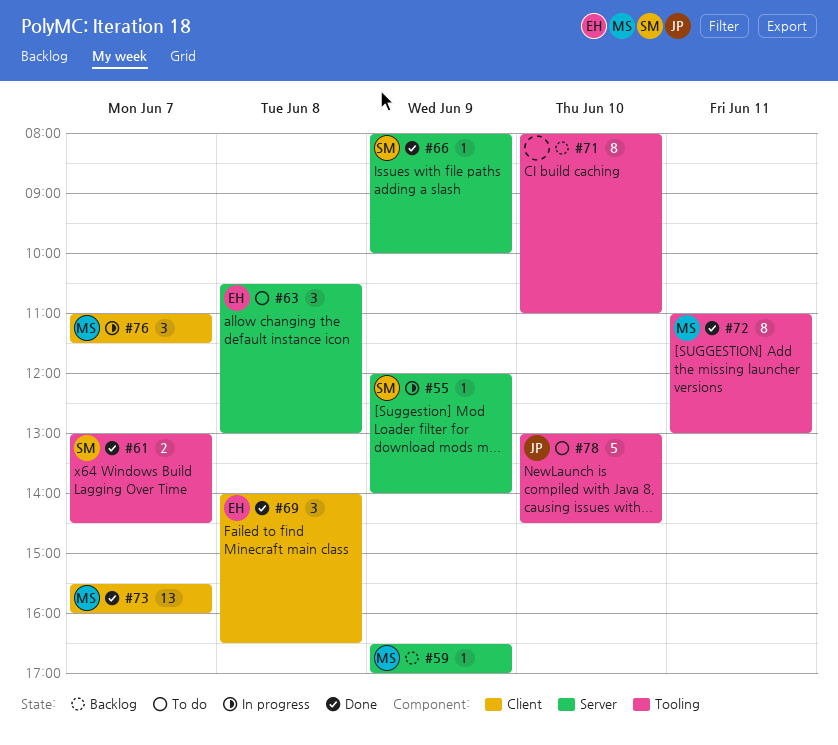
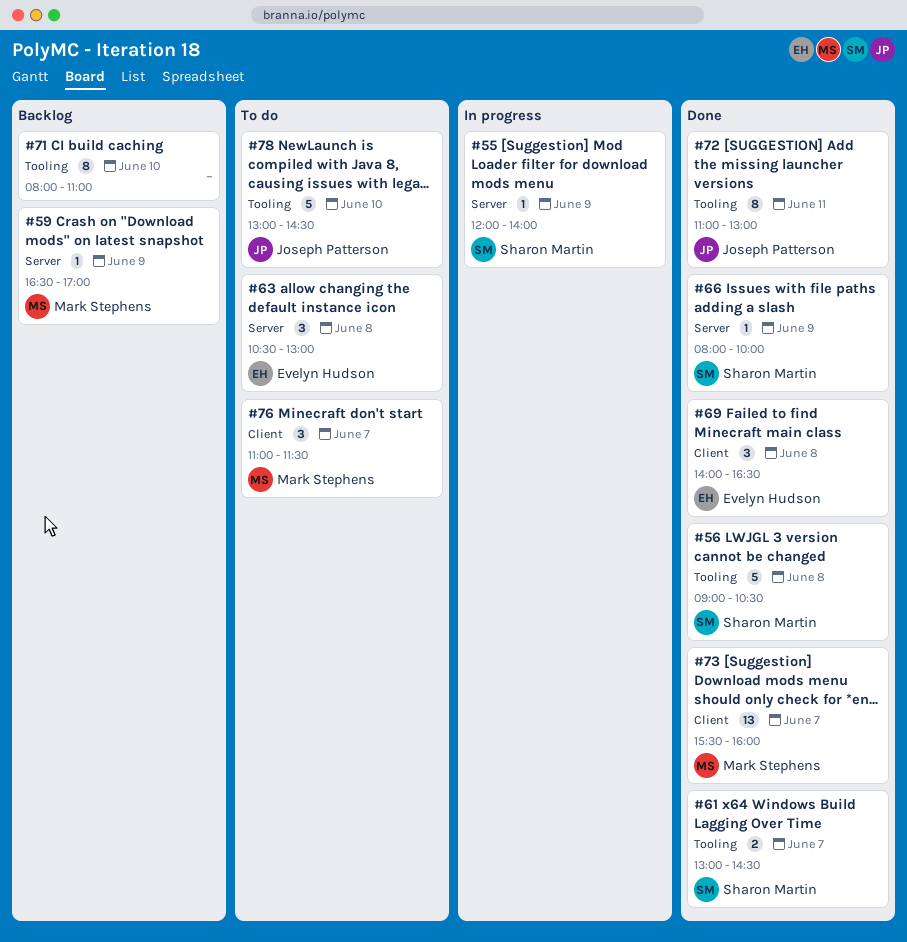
#56: none -> present
#72, owner: Mark Stephens -> Joseph Patterson
#76, status: In progress -> To do

